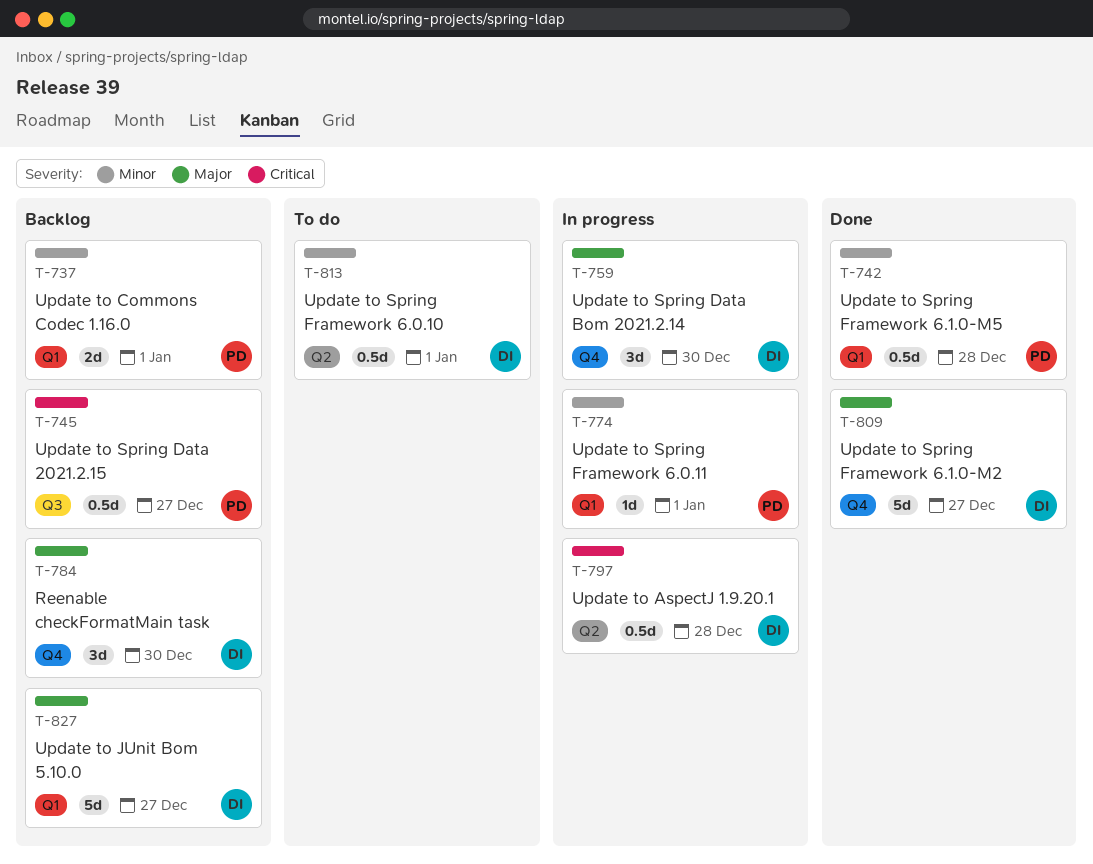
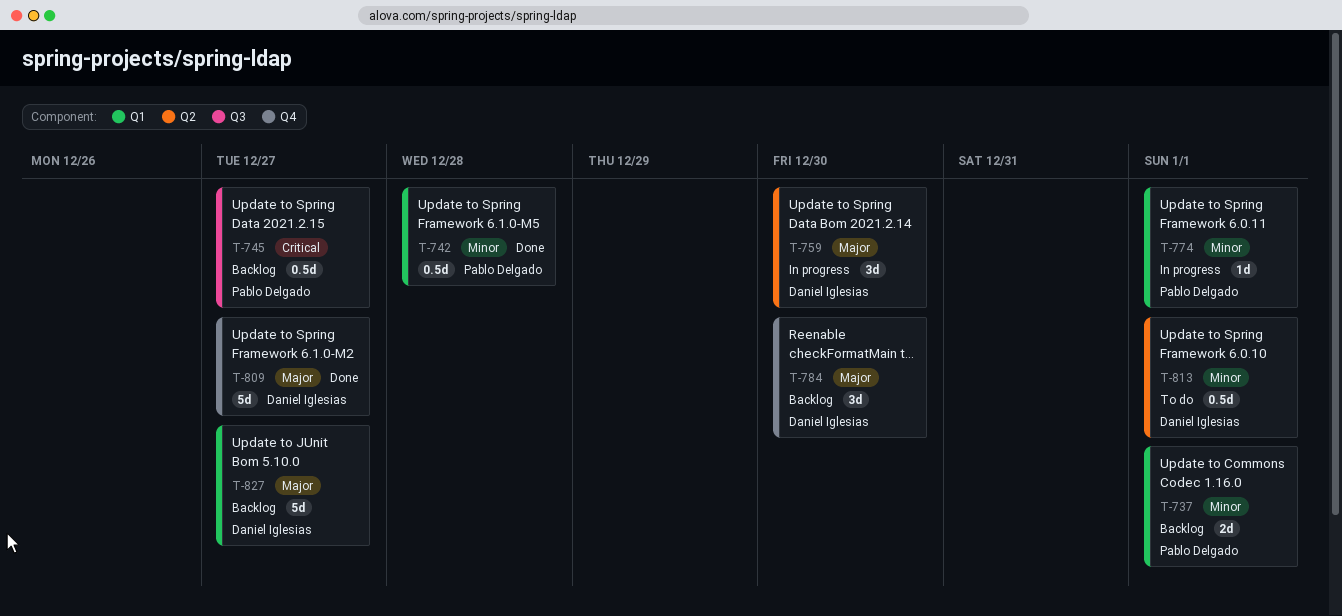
T-759, label: Q4 -> Q2
T-797: present -> none

